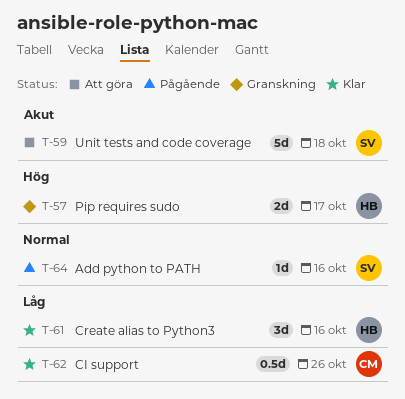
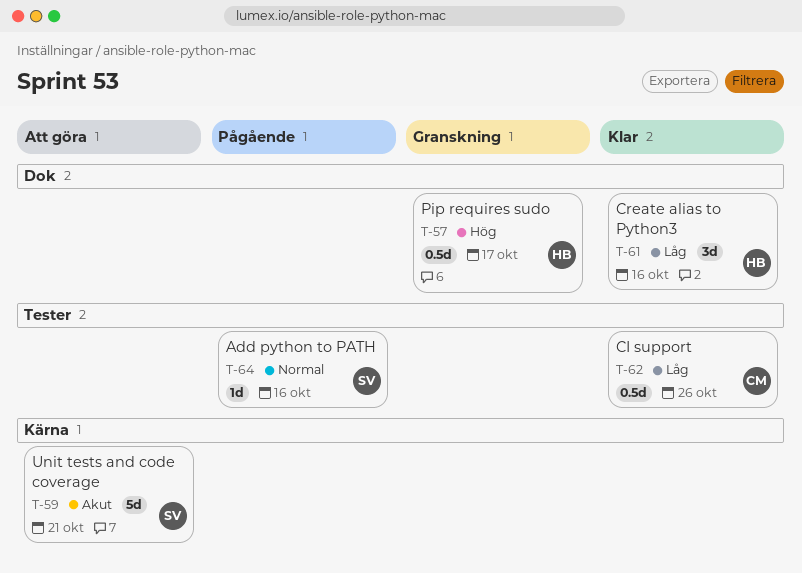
T-57, estimate: 2d -> 0.5d
T-59, due: Oct 18 -> Oct 21

